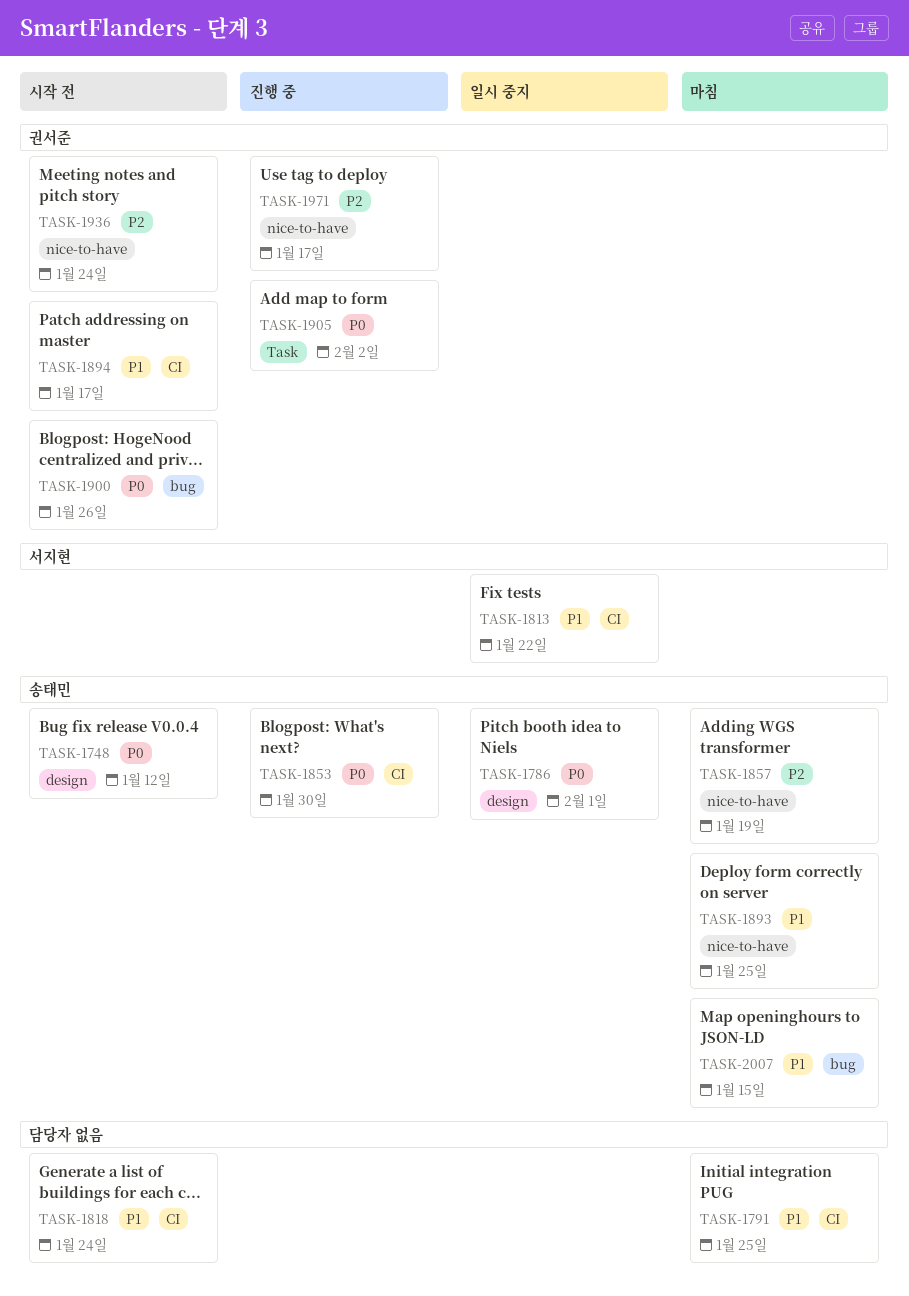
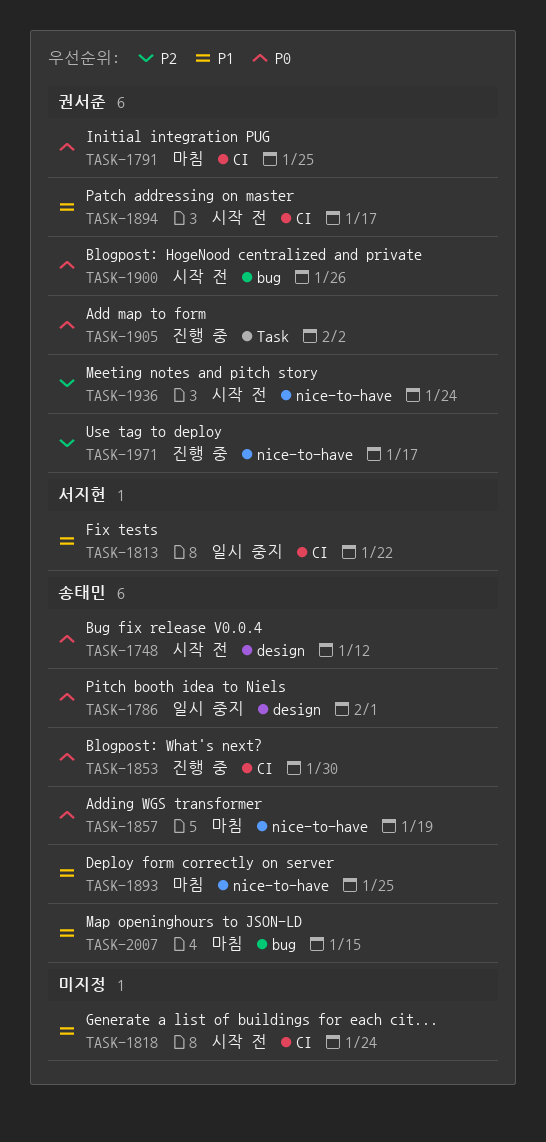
TASK-1791, owner: none -> 권서준
TASK-1791, priority: P1 -> P0
TASK-1857, priority: P2 -> P0

